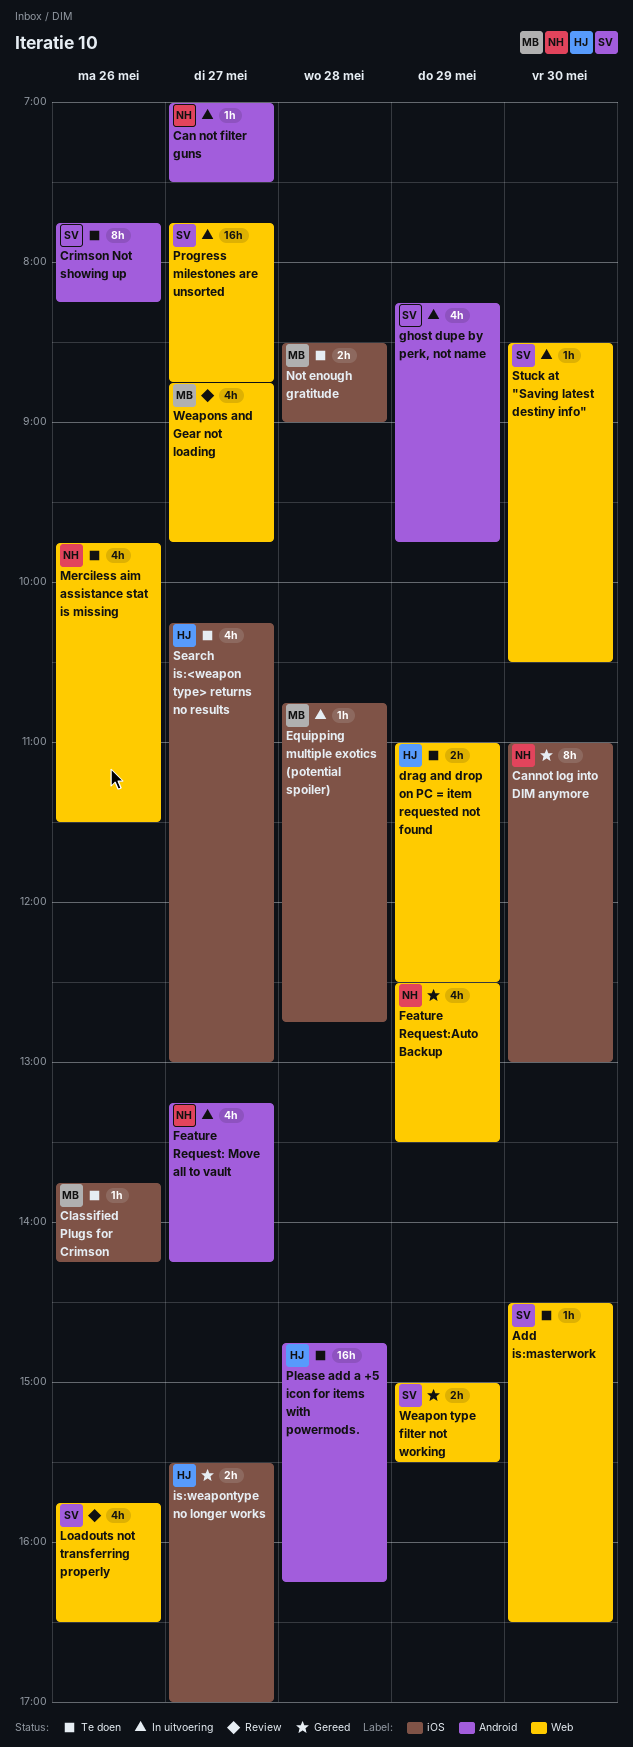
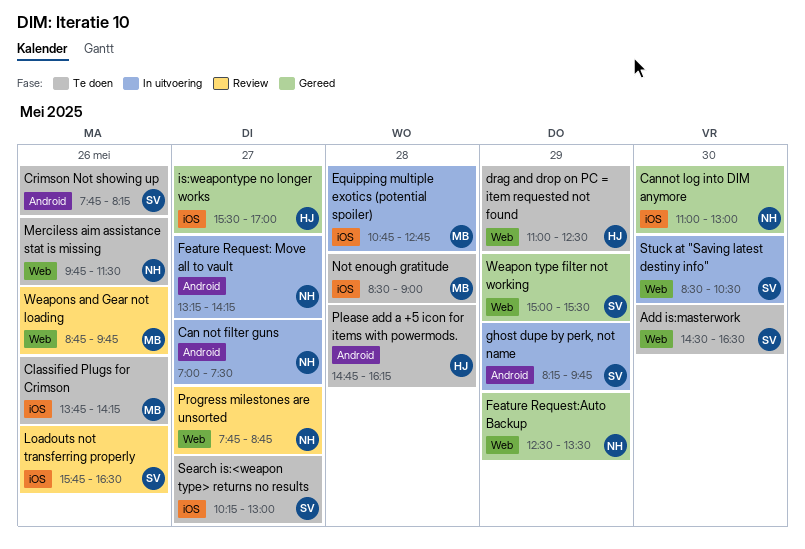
Loadouts not transferring properly, label: Web -> iOS
Progress milestones are unsorted, status: In uitvoering -> Review
Progress milestones are unsorted, owner: SV -> NH
Search is:<weapon type> returns no results, owner: HJ -> SV
Weapons and Gear not loading, day: May 27 -> May 26

